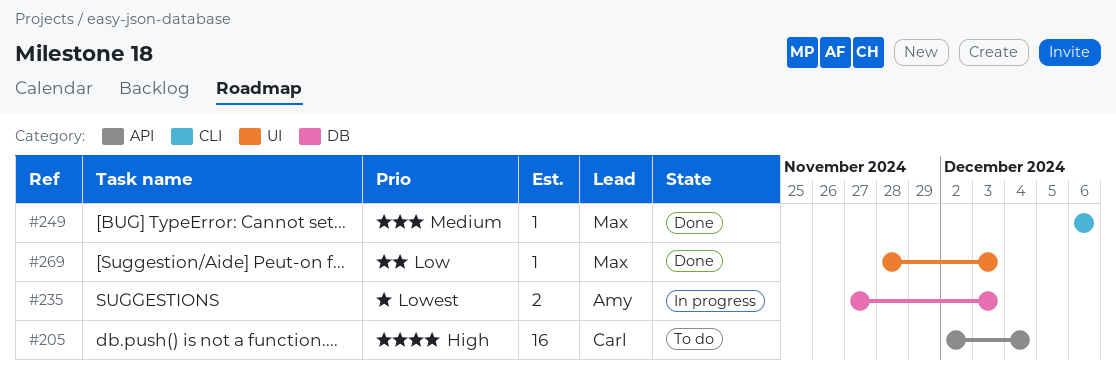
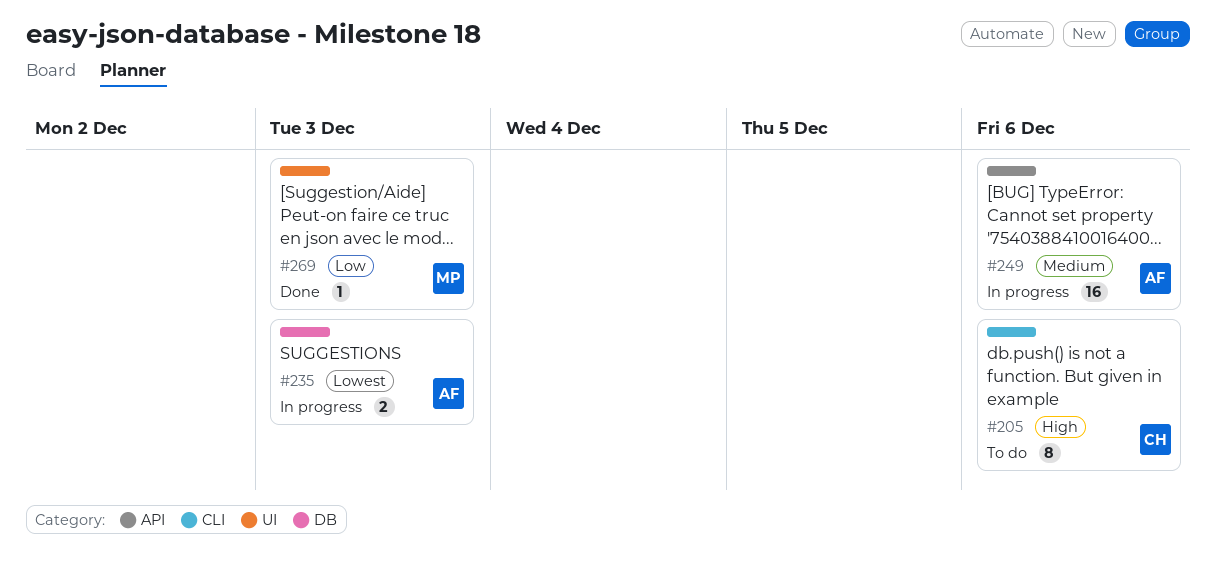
#205, label: API -> CLI
#205, estimate: 16 -> 8
#205, due: Dec 4 -> Dec 6
#249, status: Done -> In progress
#249, owner: Max -> Amy
#249, label: CLI -> API
#249, estimate: 1 -> 16

